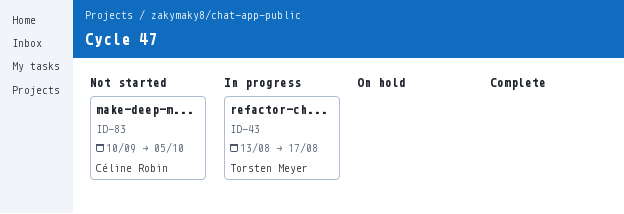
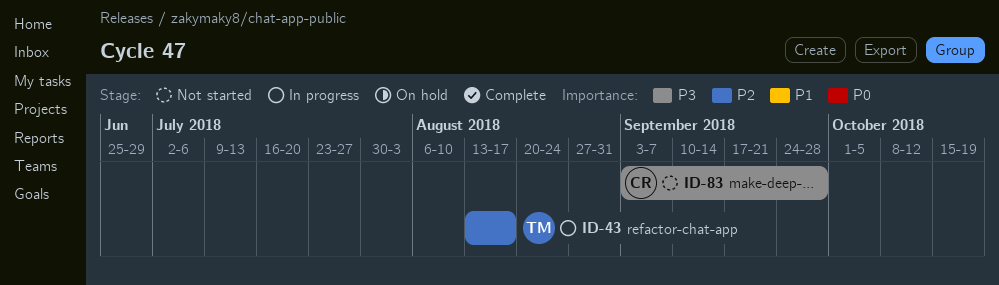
ID-83, start: Sep 10 -> Sep 3
ID-83, due: Oct 5 -> Sep 28

